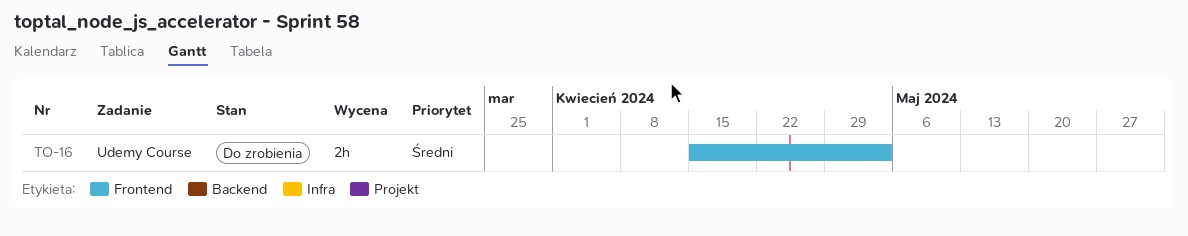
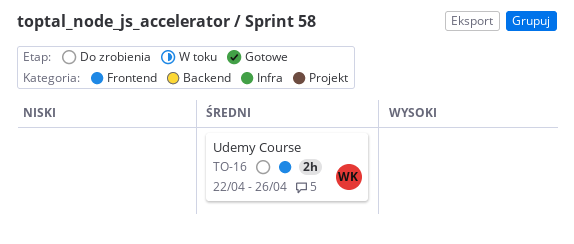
TO-16, start: Apr 15 -> Apr 22
TO-16, due: May 3 -> Apr 26

